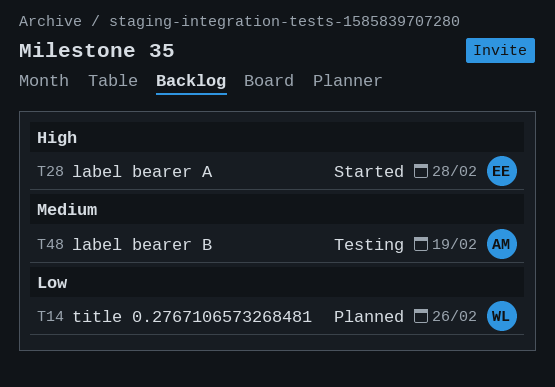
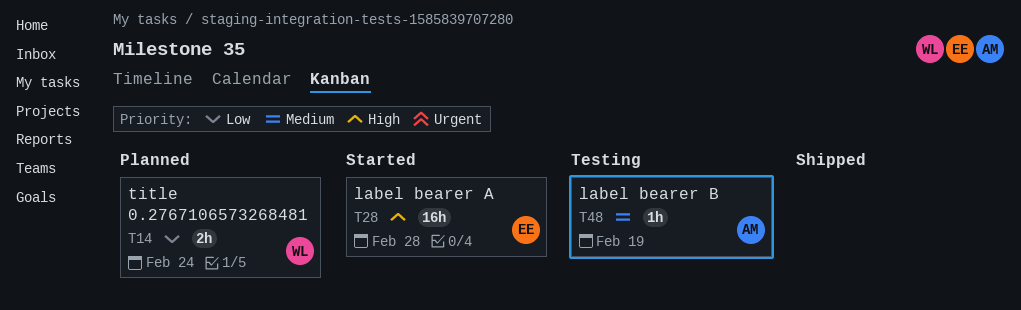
T14, due: Feb 26 -> Feb 24

